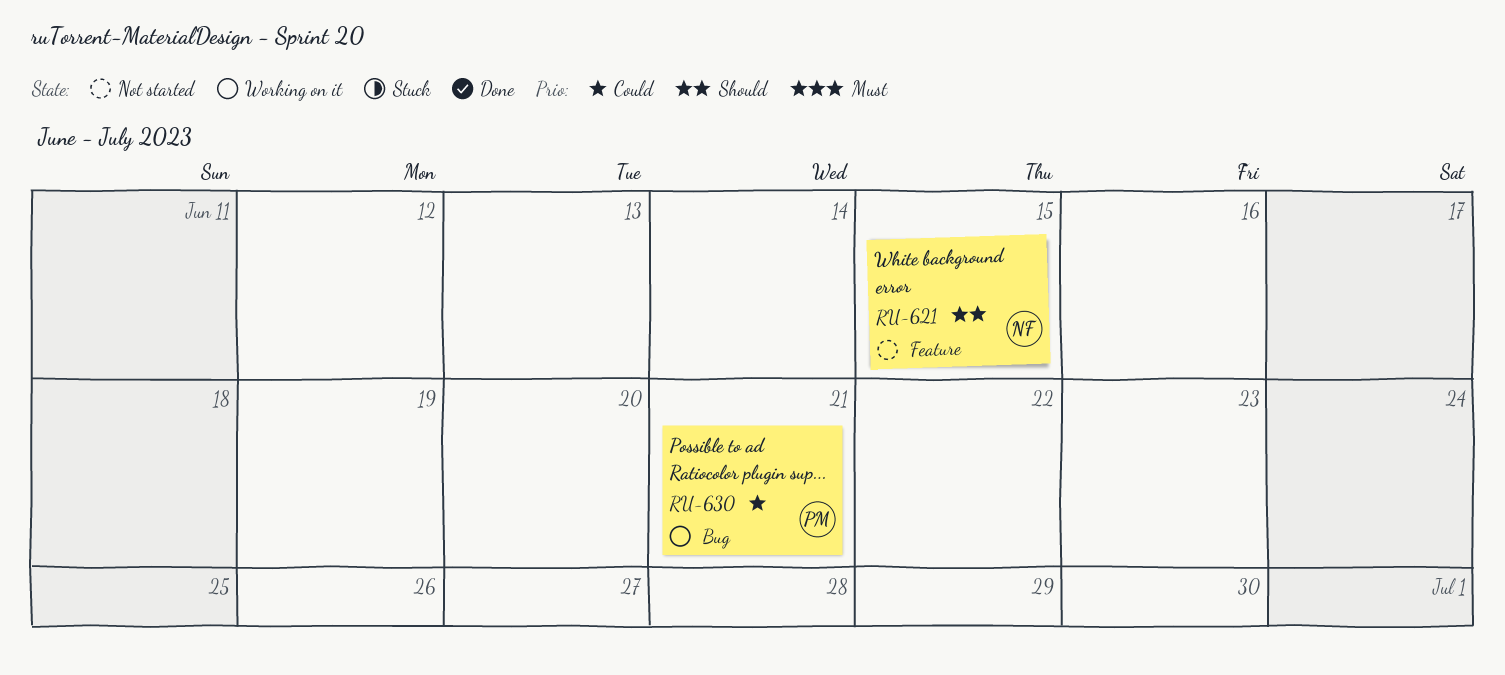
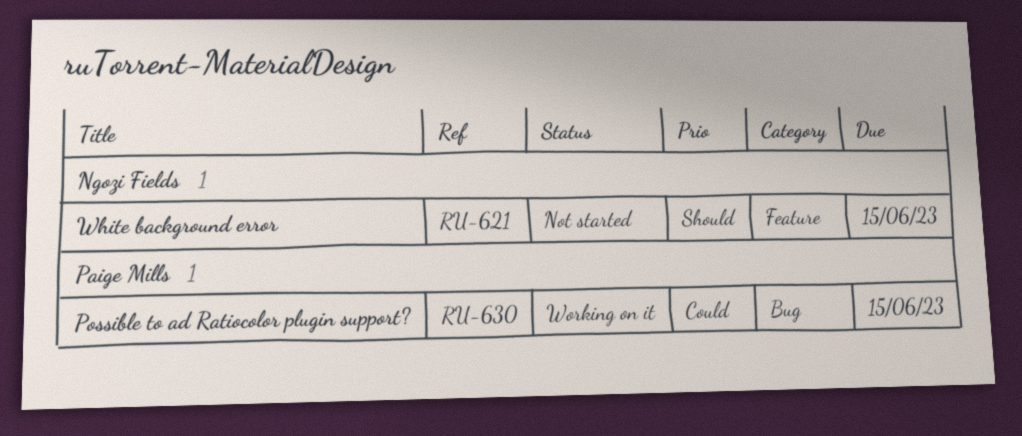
RU-630, due: Jun 21 -> Jun 15

